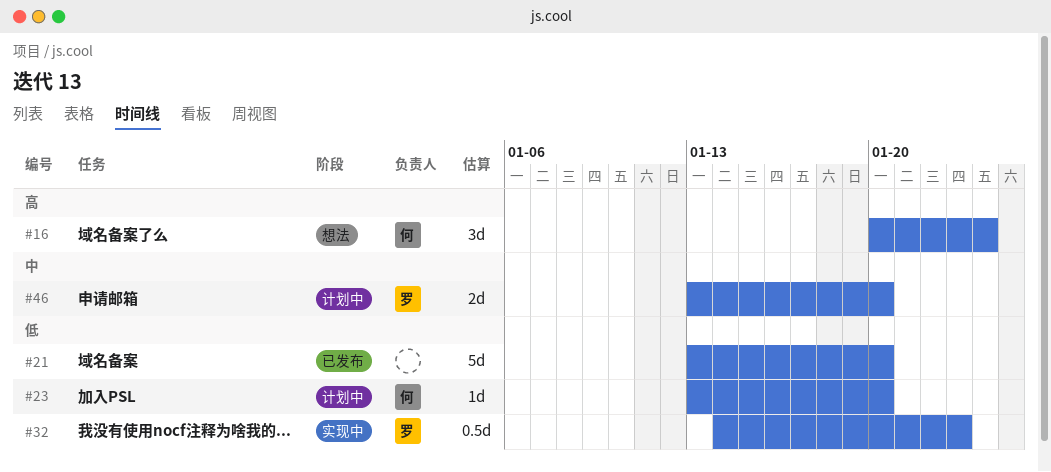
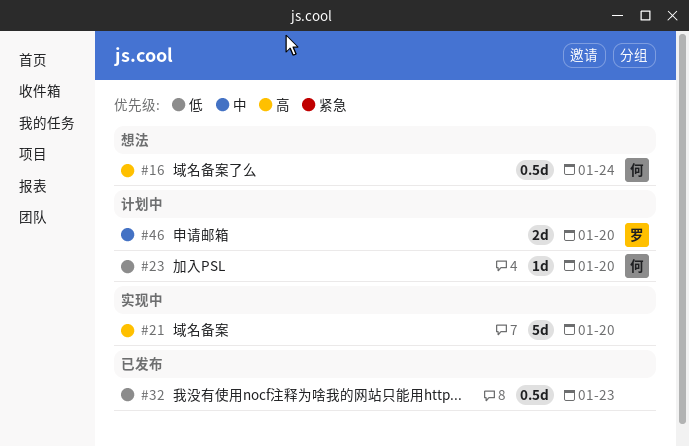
#16, estimate: 3d -> 0.5d
#21, status: 已发布 -> 实现中
#21, priority: 低 -> 高
#32, status: 实现中 -> 已发布
#32, owner: 罗 -> none

